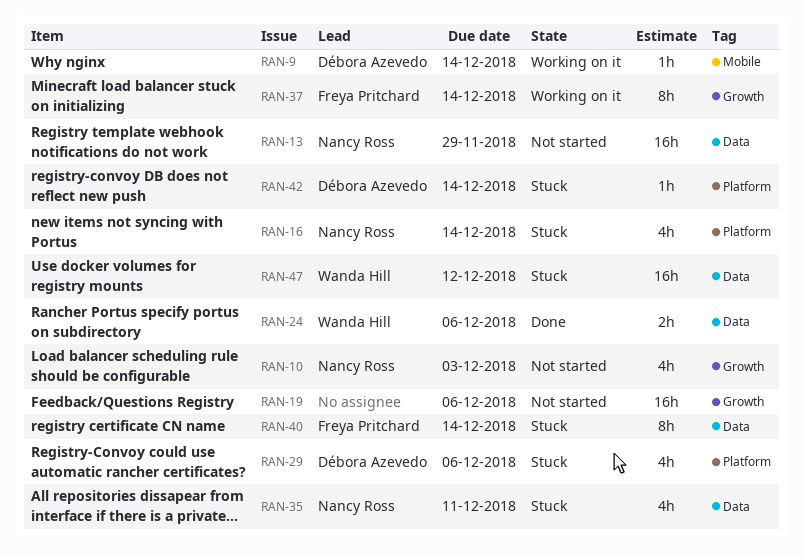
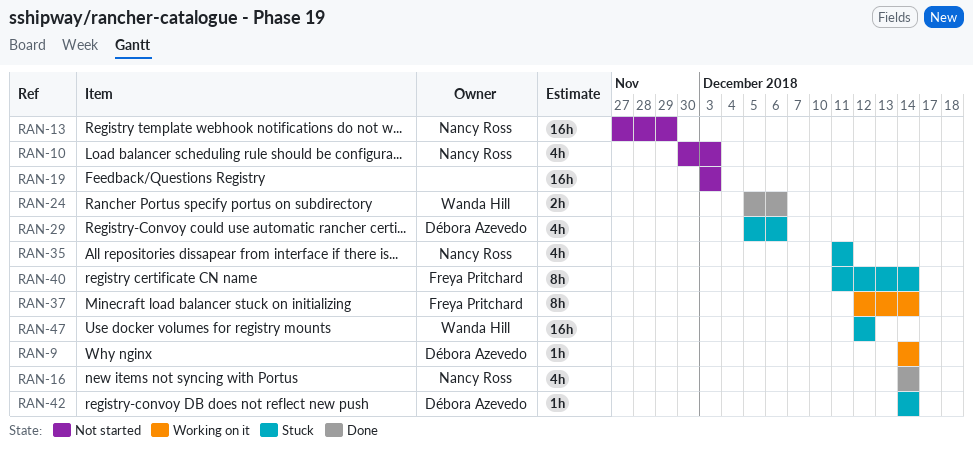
RAN-16, status: Stuck -> Done
RAN-19, due: Dec 6 -> Dec 3

